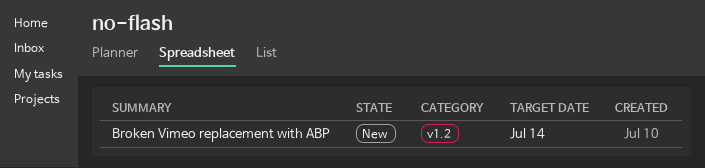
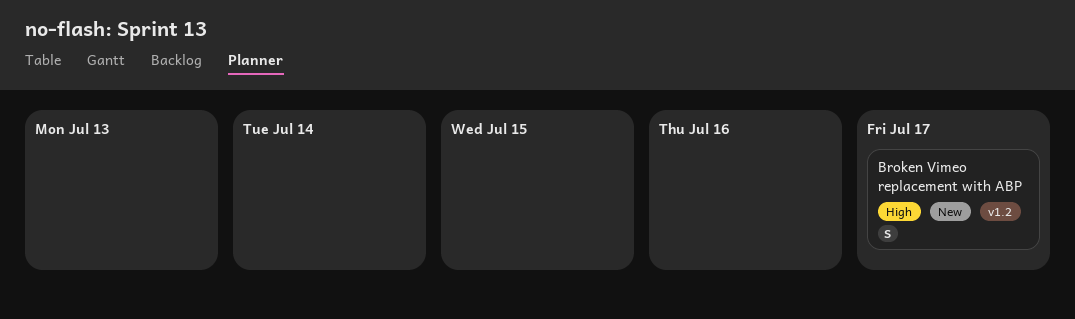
Broken Vimeo replacement with ABP, due: Jul 14 -> Jul 17

